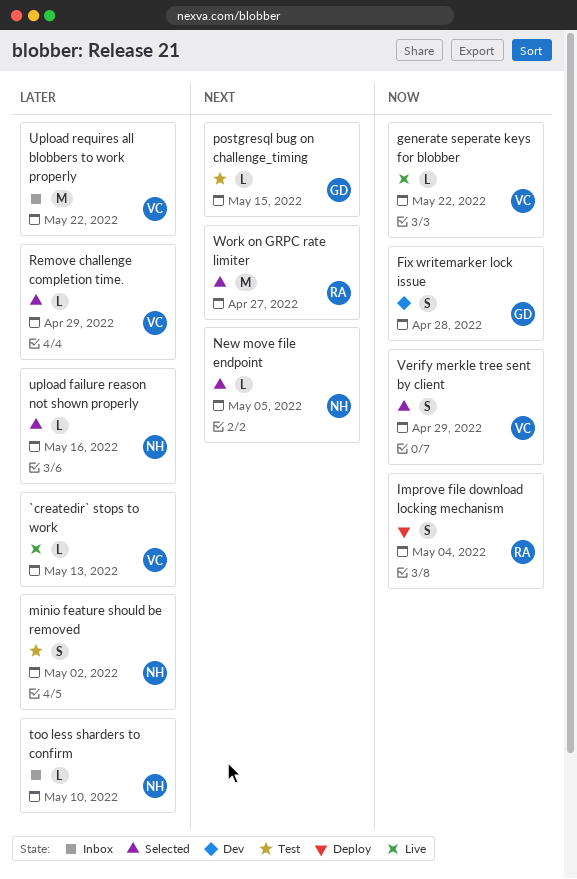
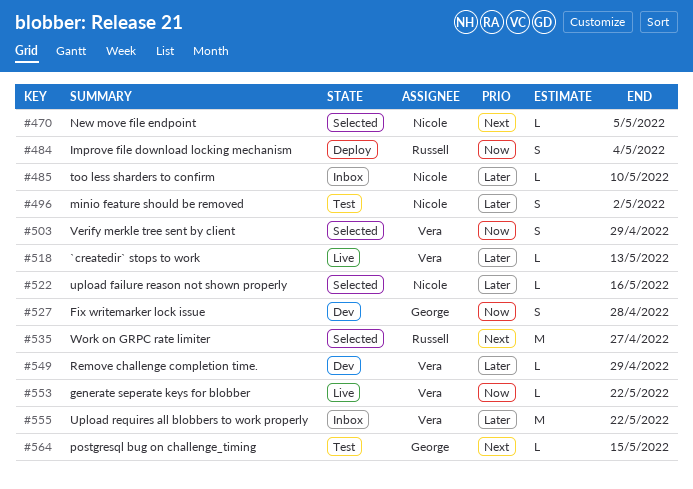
Remove challenge completion time., status: Selected -> Dev

